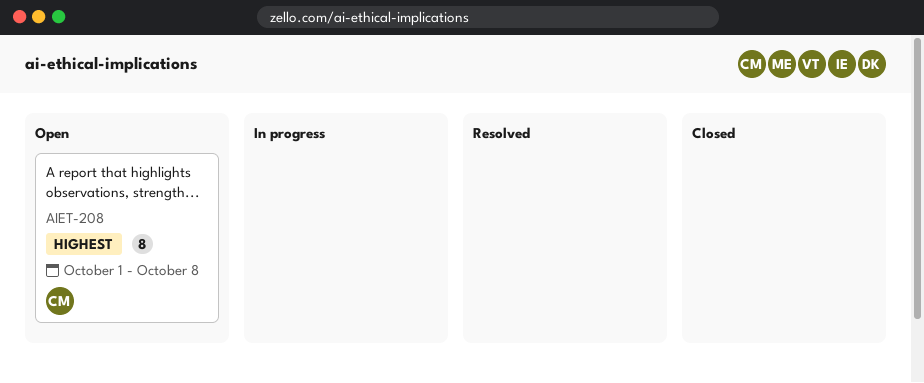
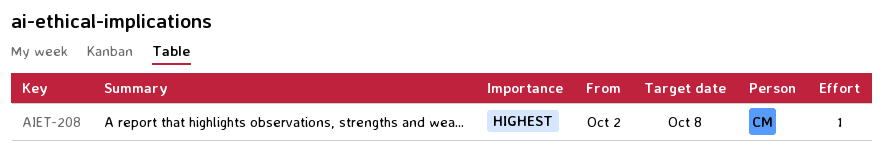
AIET-208, estimate: 8 -> 1
AIET-208, start: Oct 1 -> Oct 2

